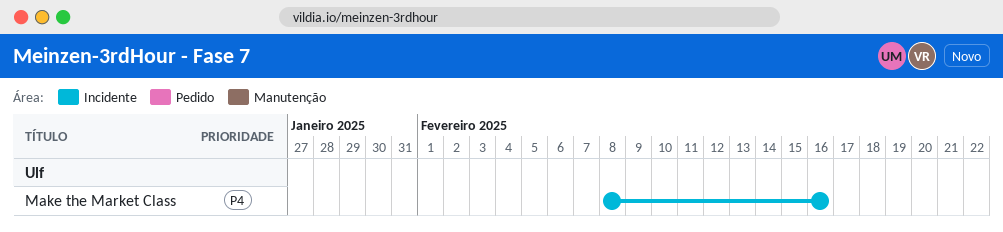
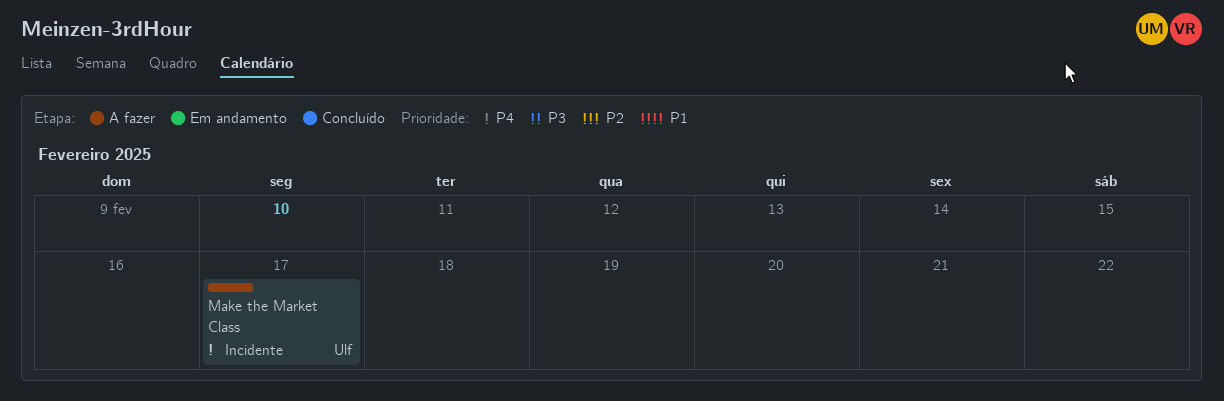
Make the Market Class, due: Feb 16 -> Feb 17

